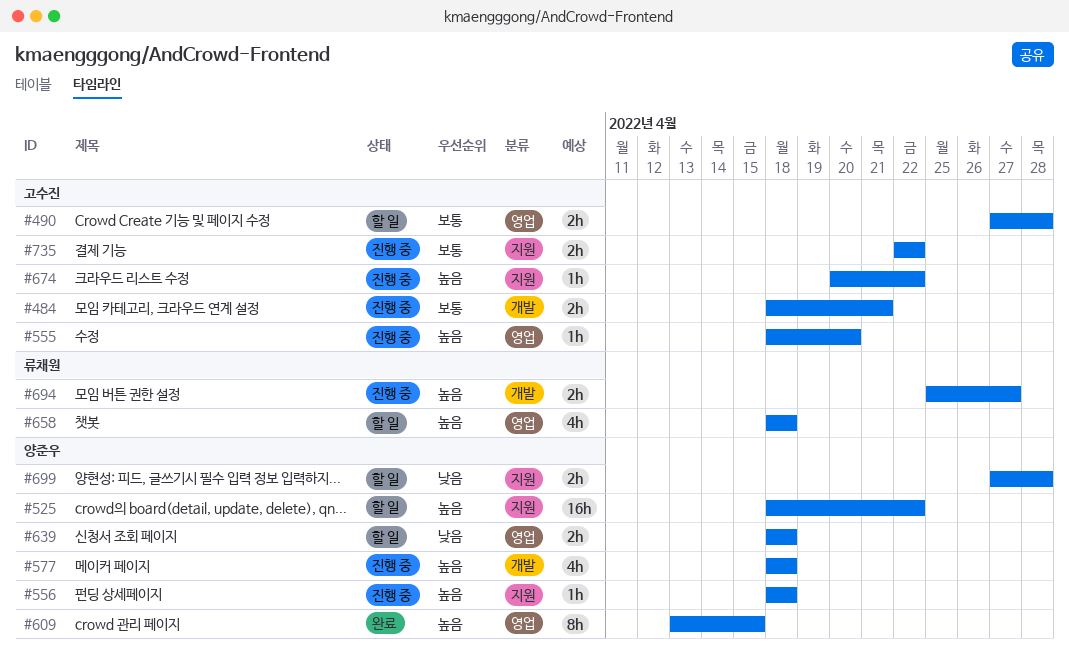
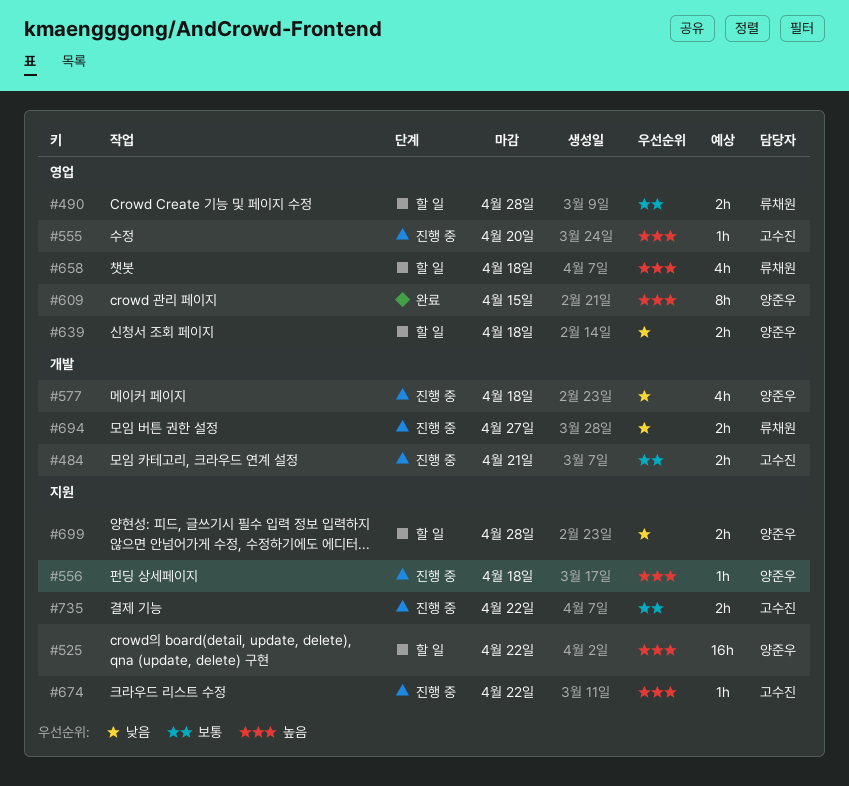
#490, owner: 고수진 -> 류채원
#577, priority: 높음 -> 낮음
#694, priority: 높음 -> 낮음

